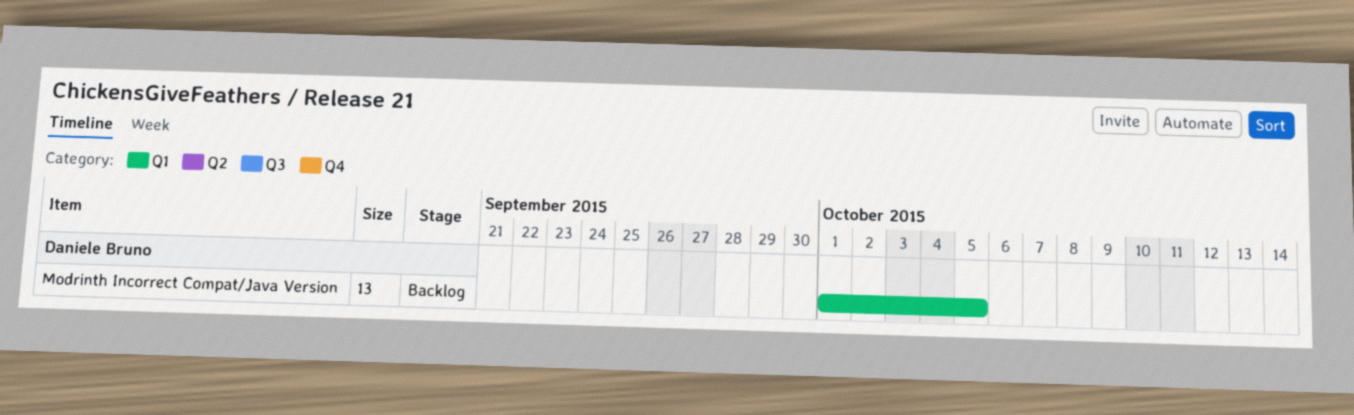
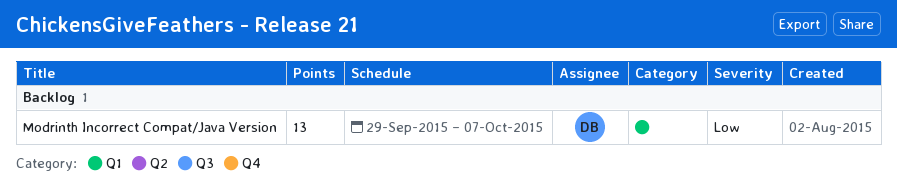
Modrinth Incorrect Compat/Java Version, start: Oct 1 -> Sep 29
Modrinth Incorrect Compat/Java Version, due: Oct 5 -> Oct 7

